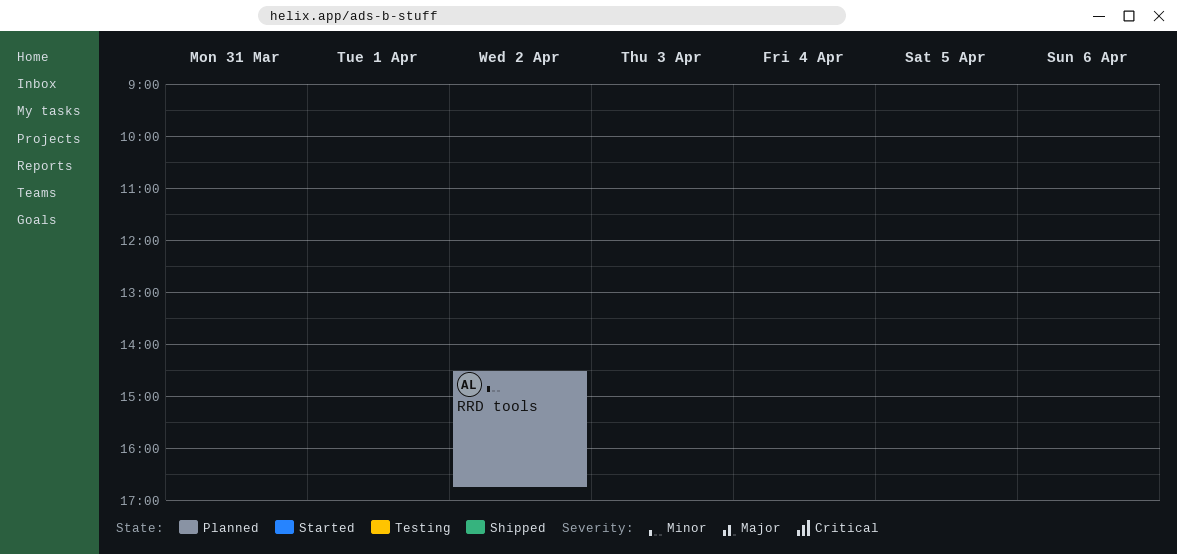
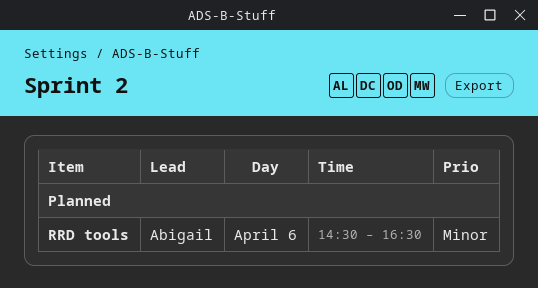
RRD tools, day: Apr 2 -> Apr 6
RRD tools, ends: 16:45 -> 16:30

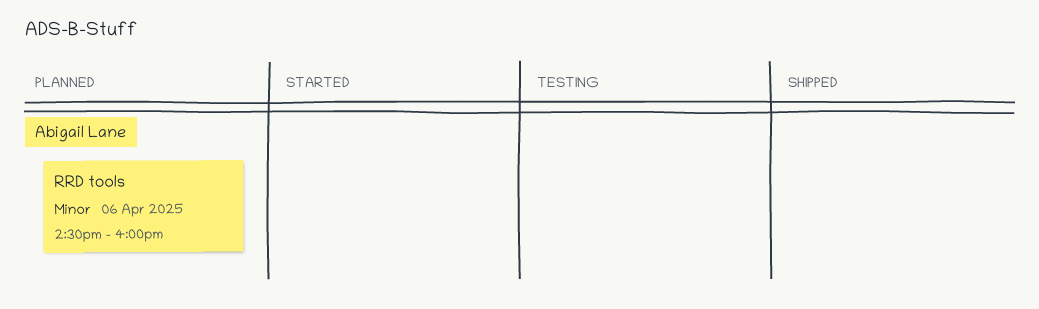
RRD tools, ends: 16:30 -> 16:00

